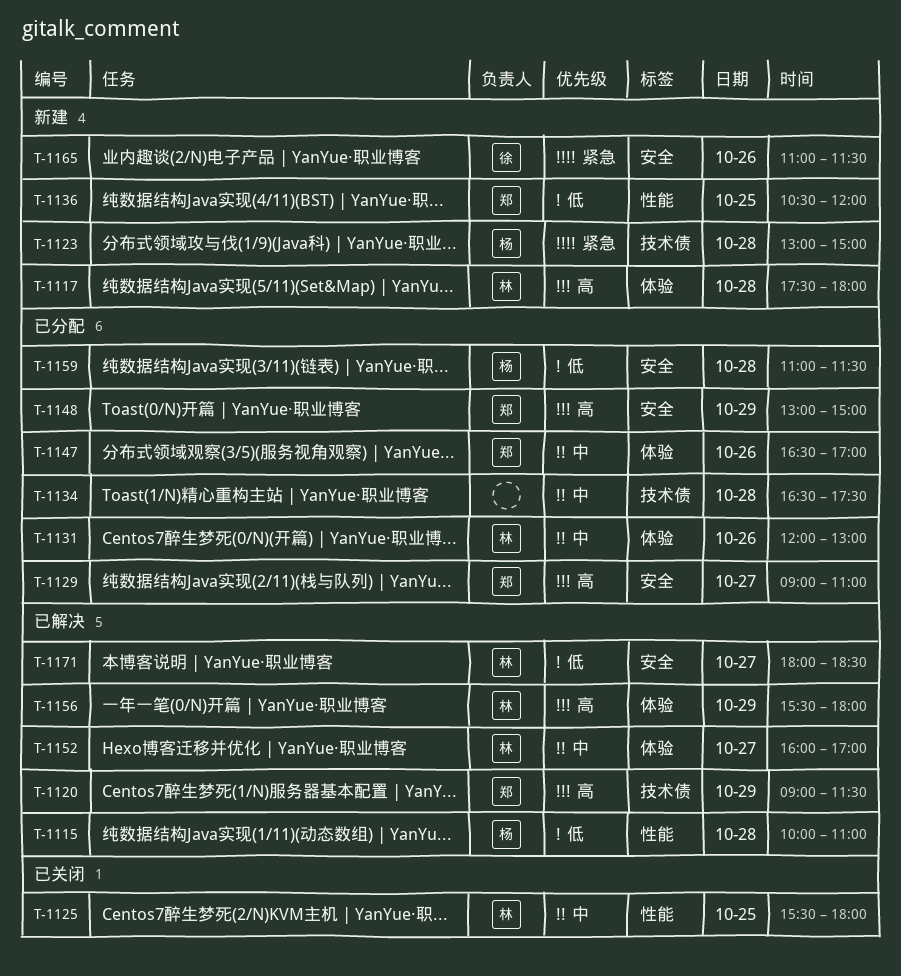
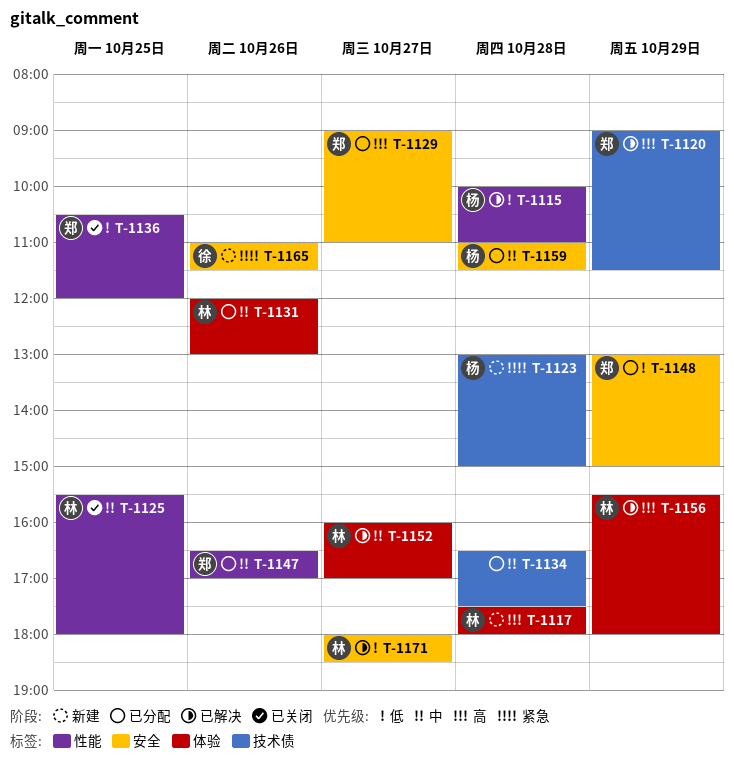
T-1136, status: 新建 -> 已关闭
T-1147, label: 体验 -> 性能
T-1148, priority: 高 -> 低
T-1159, priority: 低 -> 中

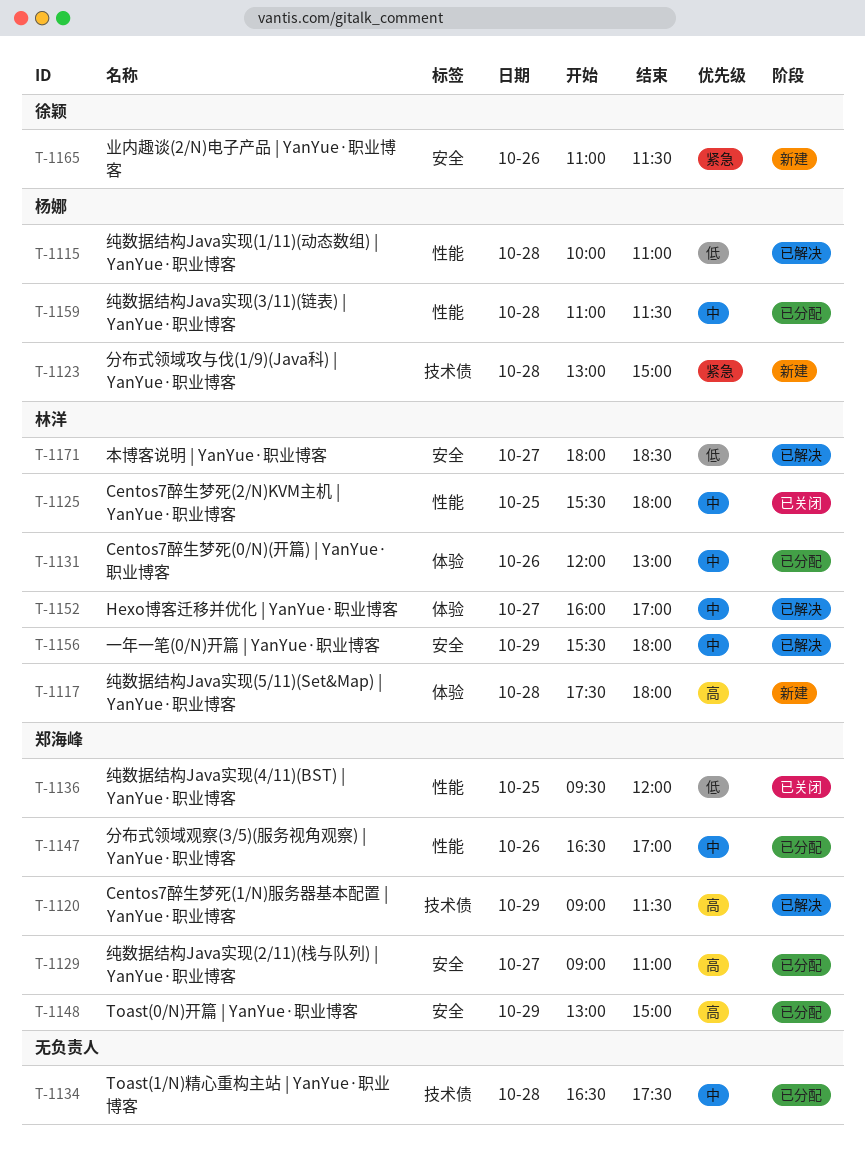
T-1136, begins: 10:30 -> 09:30
T-1148, priority: 低 -> 高
T-1156, priority: 高 -> 中
T-1156, label: 体验 -> 安全
T-1159, label: 安全 -> 性能

